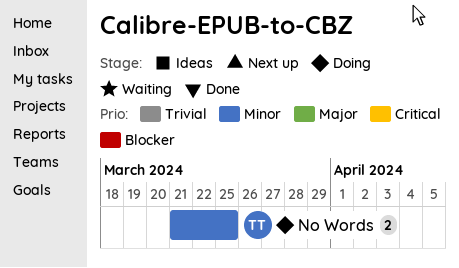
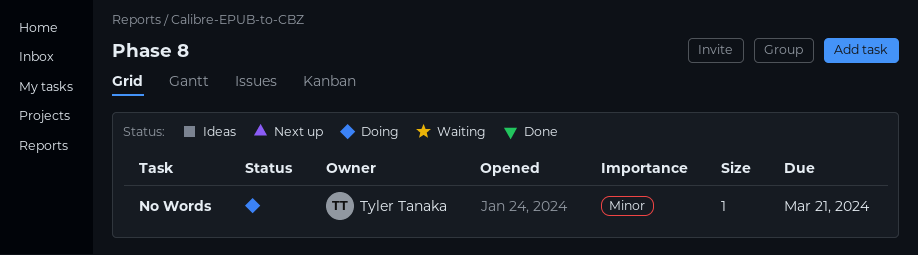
No Words, estimate: 2 -> 1
No Words, due: Mar 25 -> Mar 21

